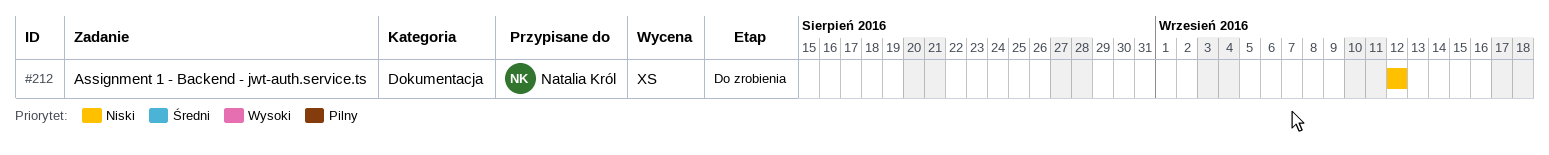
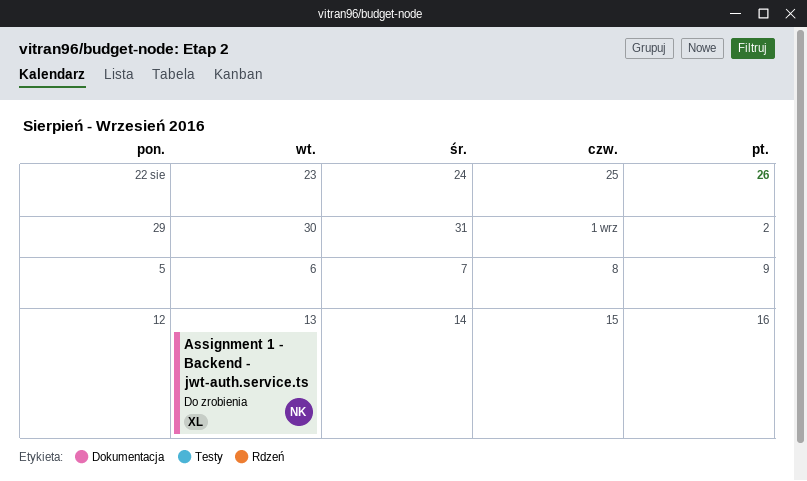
Assignment 1 - Backend - jwt-auth.service.ts, estimate: XS -> XL
Assignment 1 - Backend - jwt-auth.service.ts, due: Sep 12 -> Sep 13

